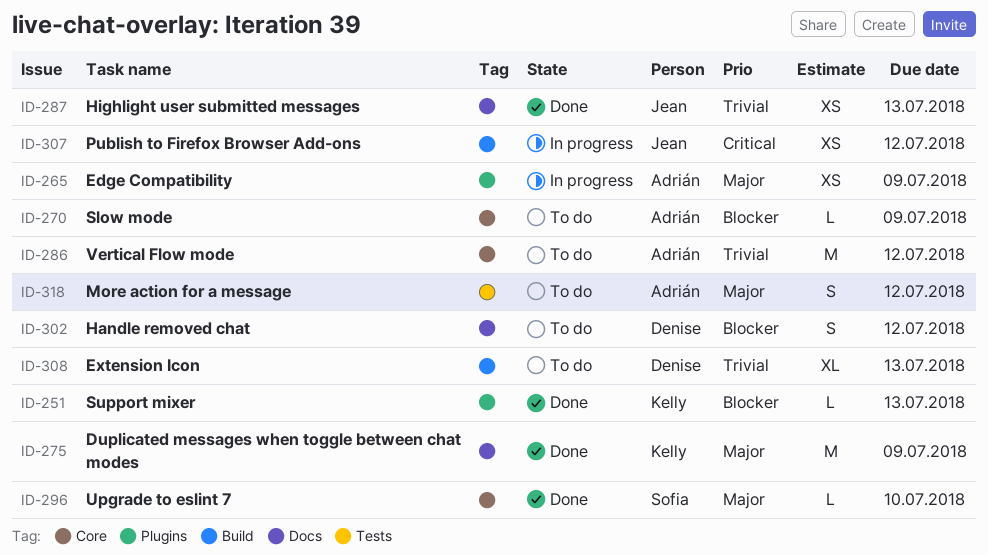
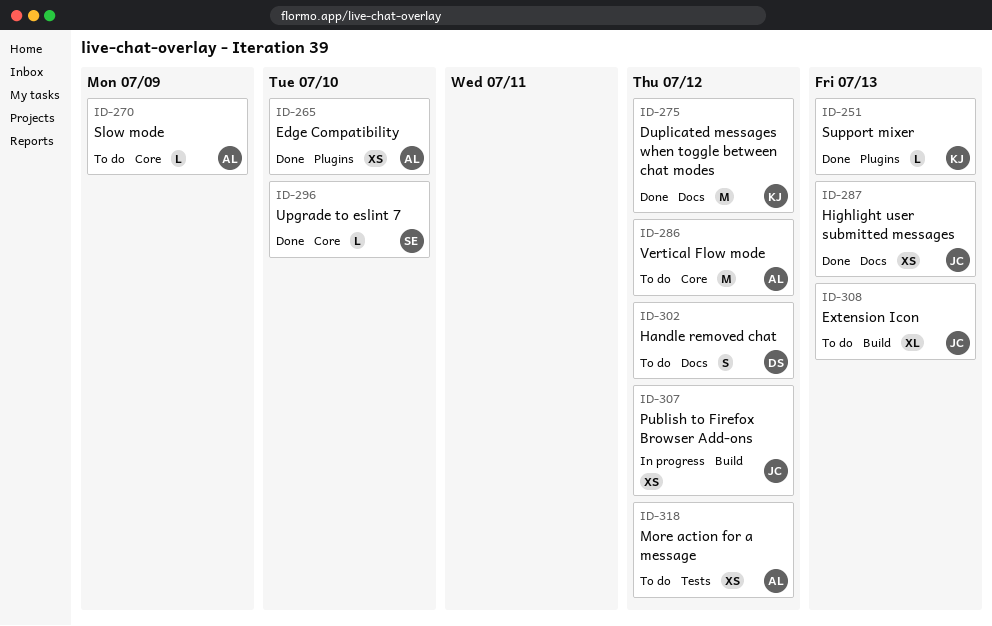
ID-265, status: In progress -> Done
ID-265, due: Jul 9 -> Jul 10
ID-275, due: Jul 9 -> Jul 12
ID-308, owner: Denise -> Jean
ID-318, estimate: S -> XS

